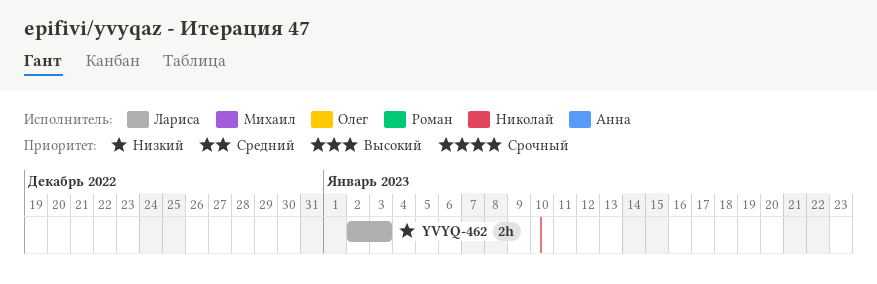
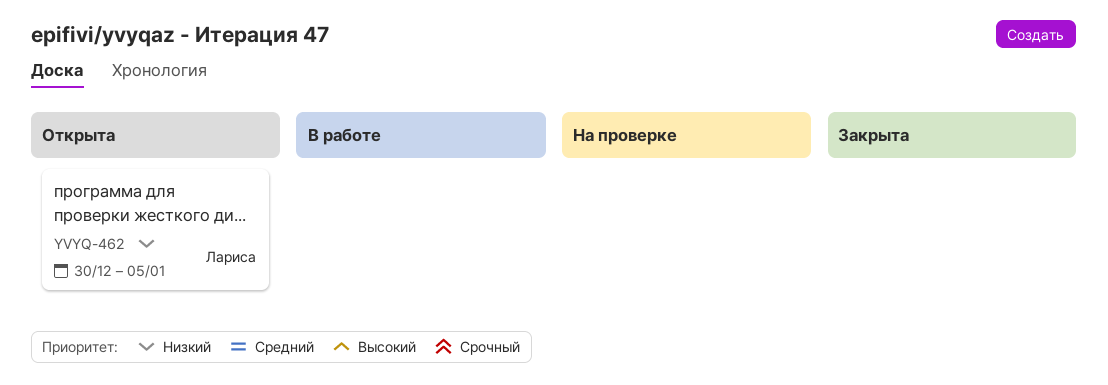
YVYQ-462, start: Jan 2 -> Dec 30
YVYQ-462, due: Jan 3 -> Jan 5

